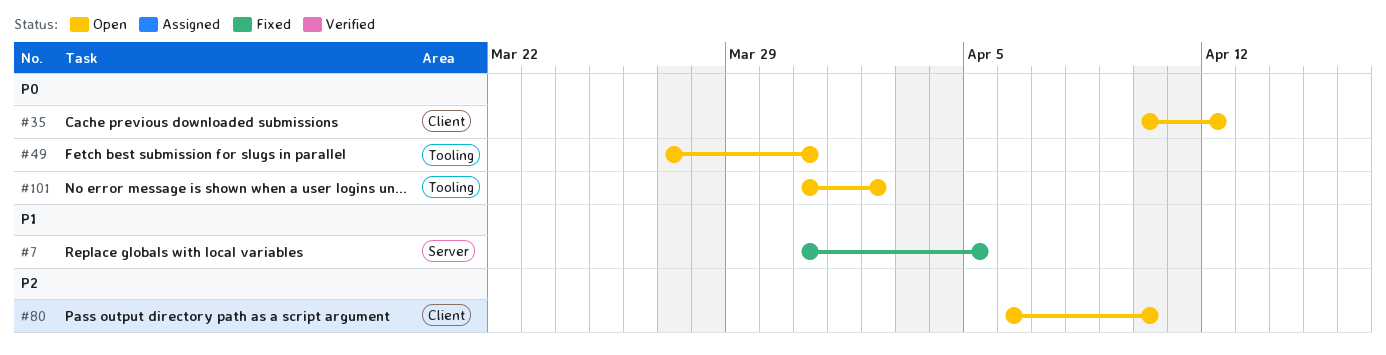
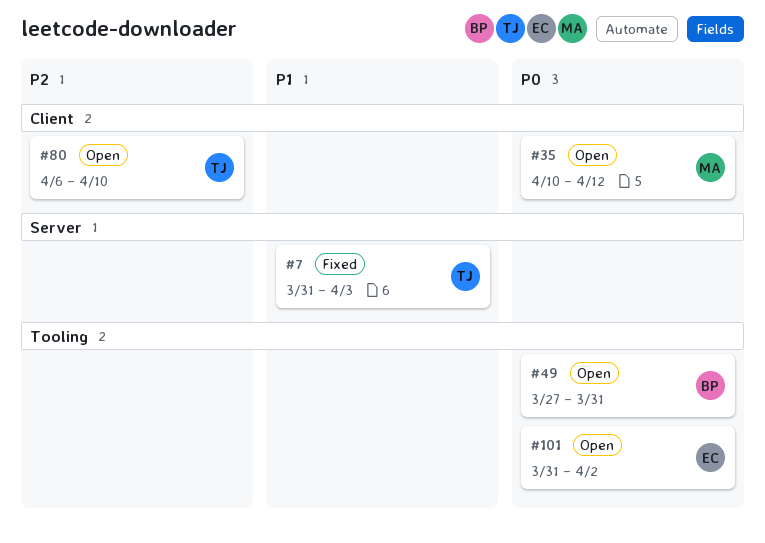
#7, due: Apr 5 -> Apr 3

